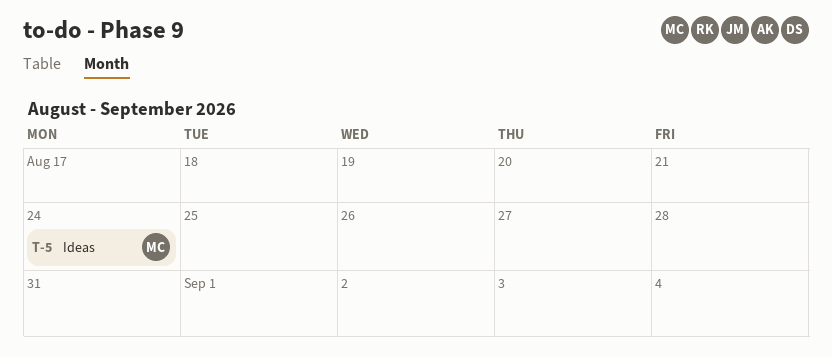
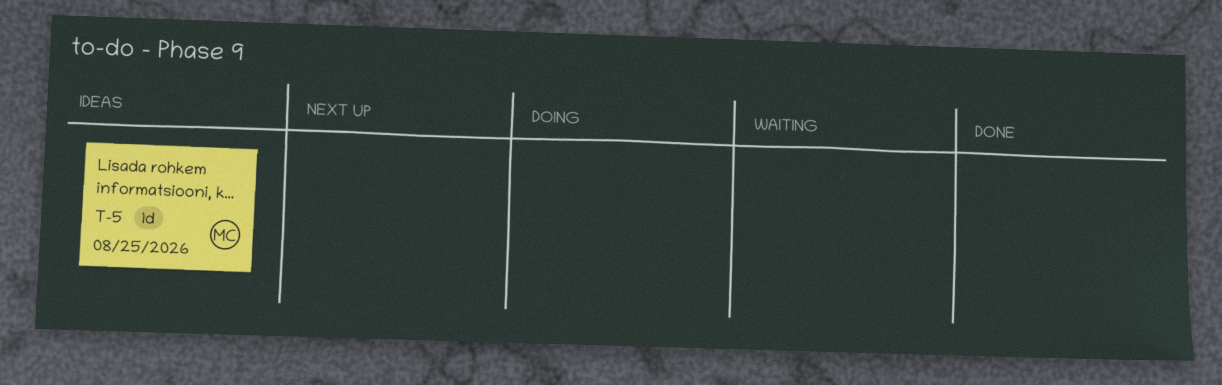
T-5, due: Aug 24 -> Aug 25

